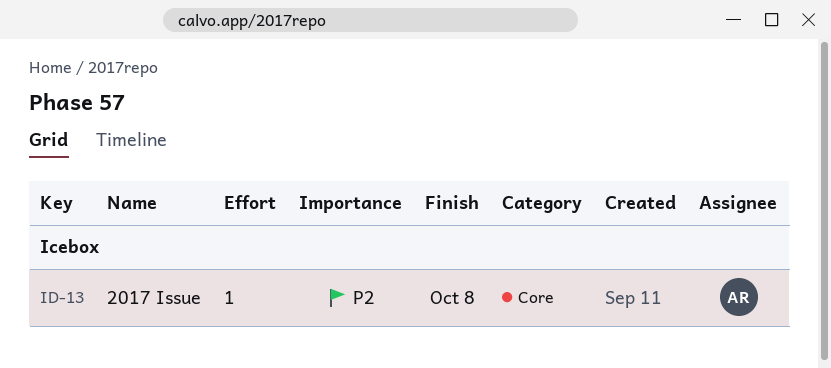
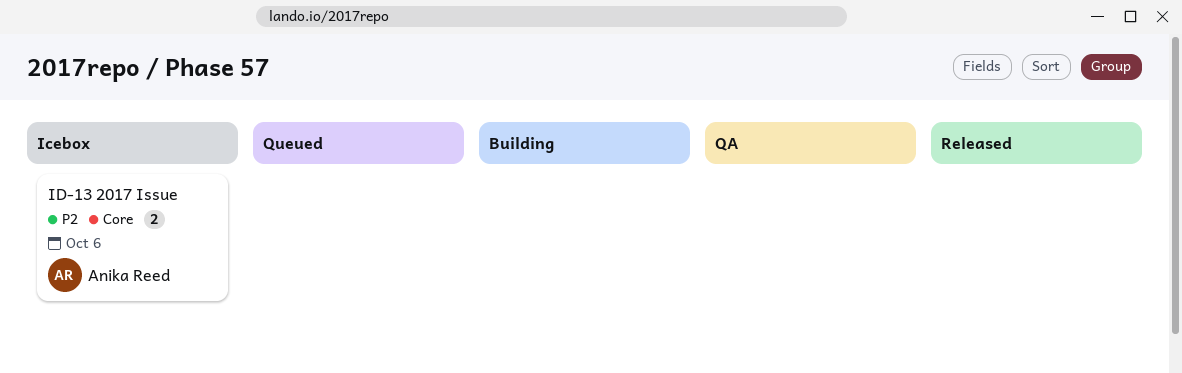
ID-13, estimate: 1 -> 2
ID-13, due: Oct 8 -> Oct 6

